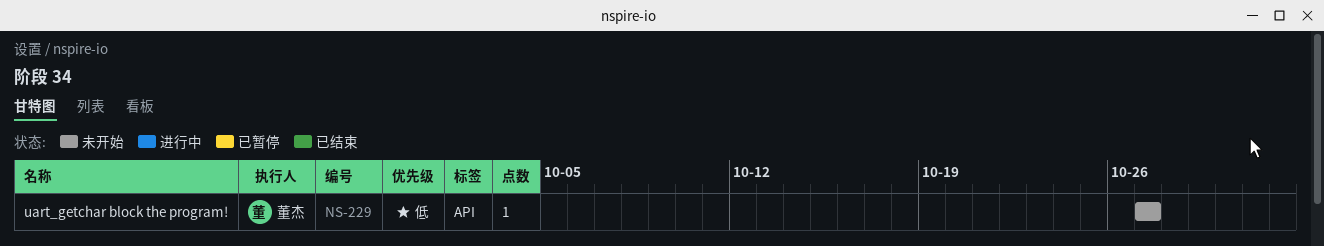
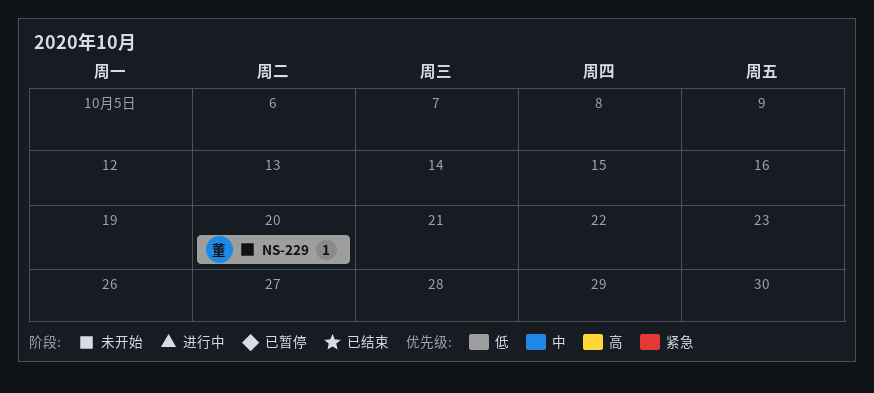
NS-229, start: Oct 27 -> Oct 20
NS-229, due: Oct 27 -> Oct 20

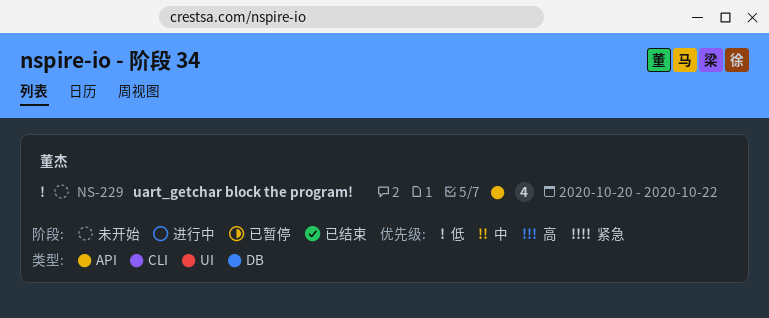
NS-229, estimate: 1 -> 4
NS-229, due: Oct 20 -> Oct 22

